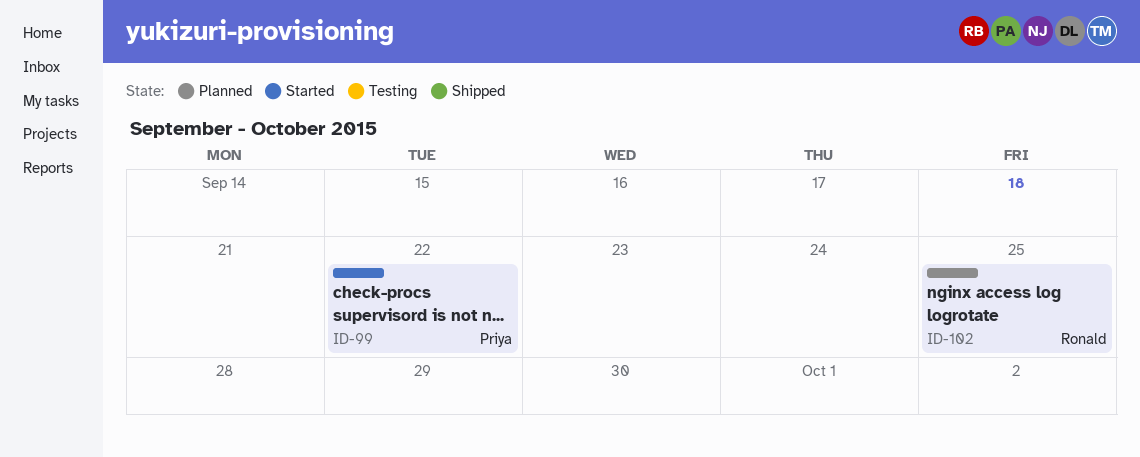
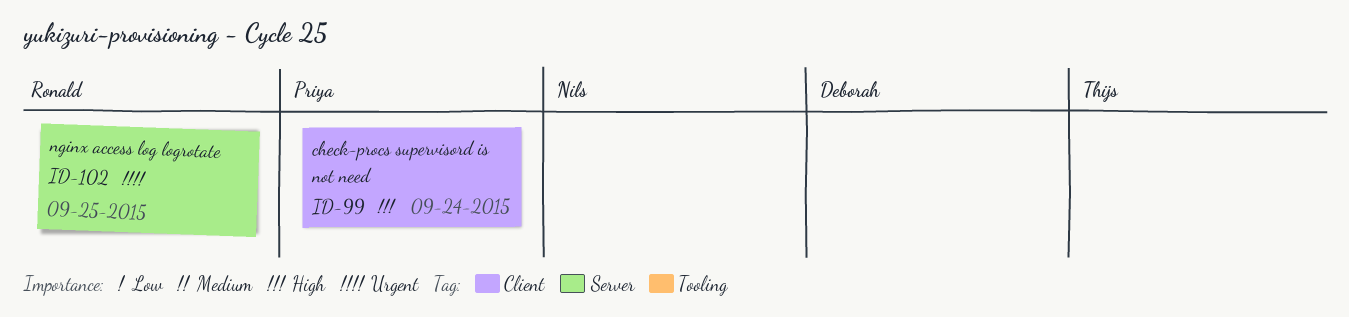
ID-99, due: Sep 22 -> Sep 24

